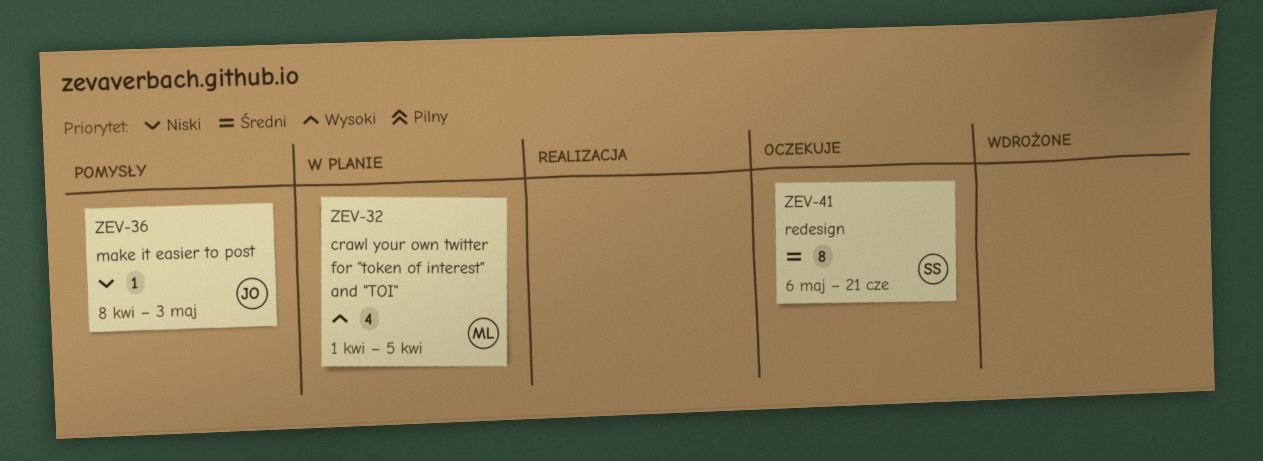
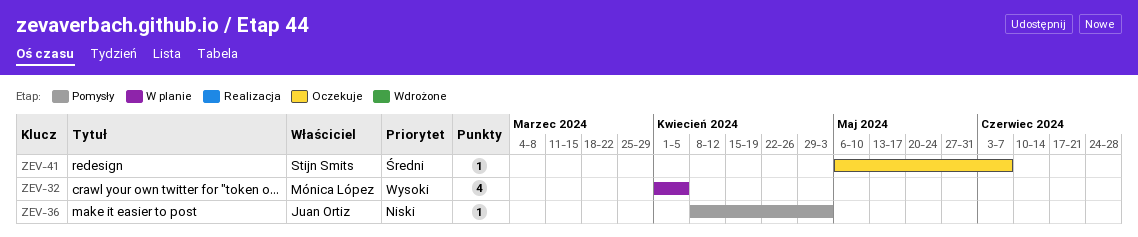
ZEV-41, estimate: 8 -> 1
ZEV-41, due: Jun 21 -> Jun 7

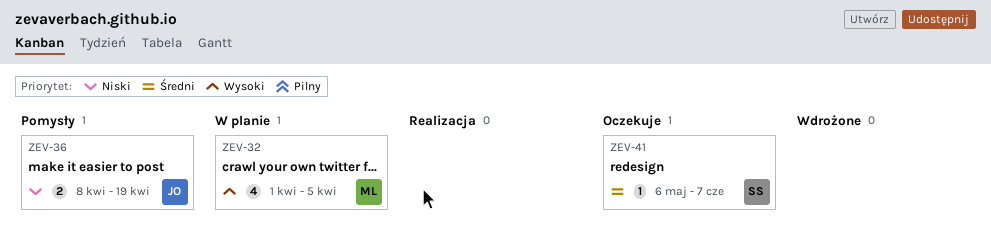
ZEV-36, estimate: 1 -> 2
ZEV-36, due: May 3 -> Apr 19

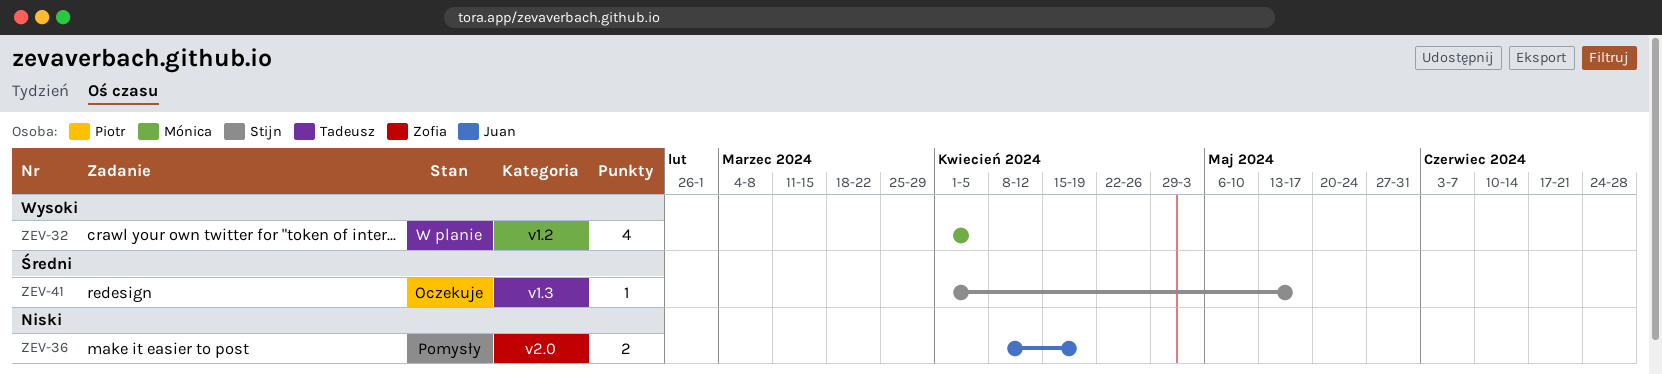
ZEV-41, start: May 6 -> Apr 1
ZEV-41, due: Jun 7 -> May 17

